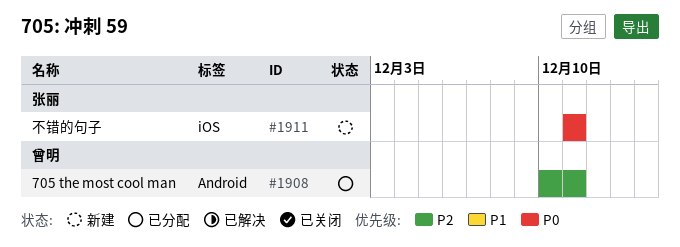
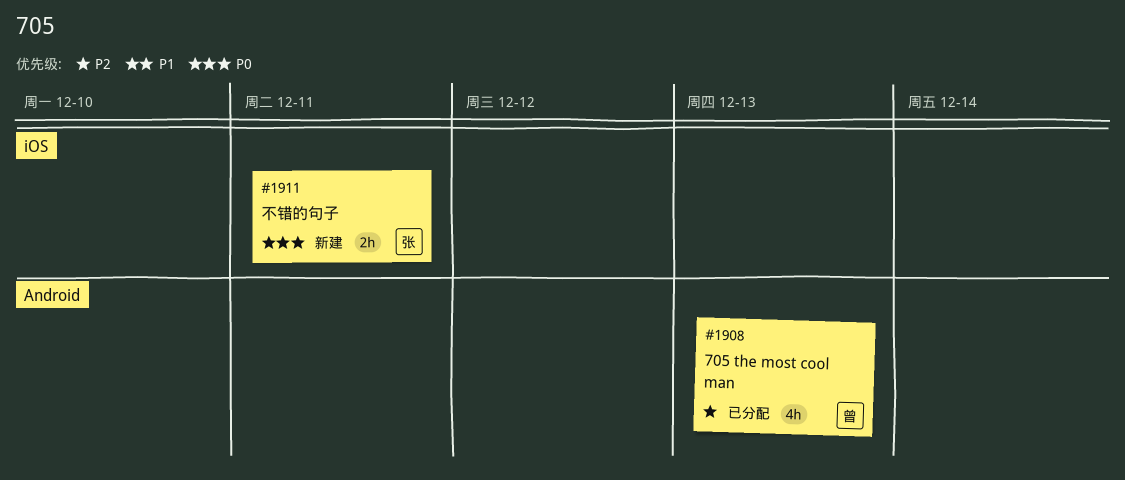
#1908, due: Dec 11 -> Dec 13

